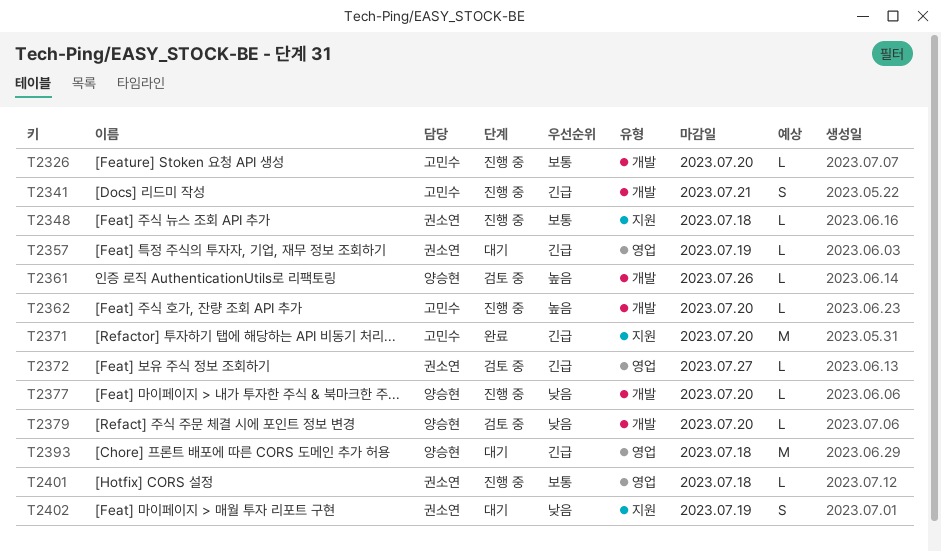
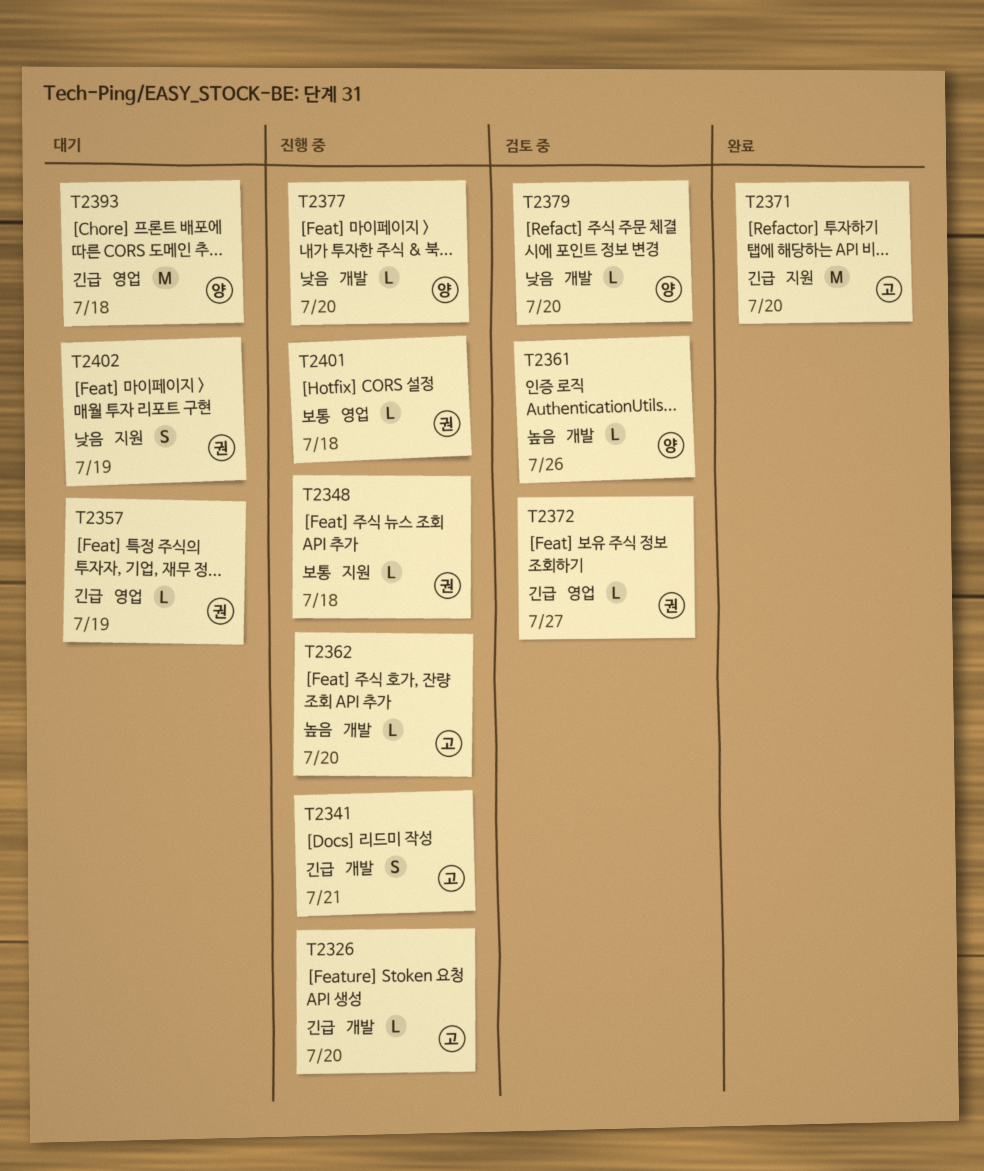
T2326, priority: 보통 -> 긴급

